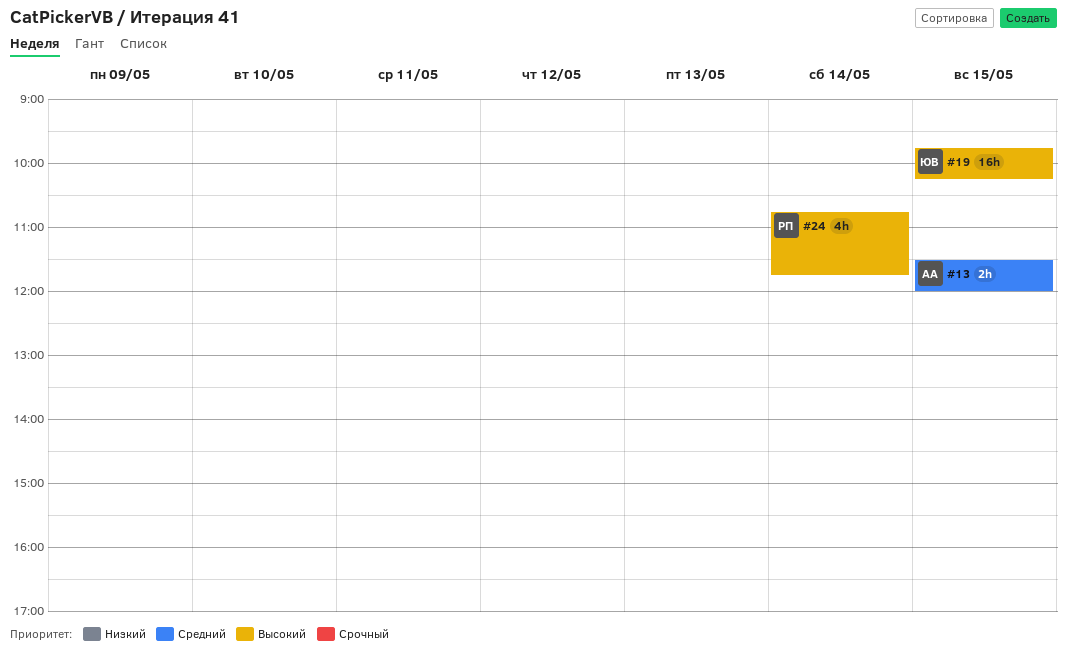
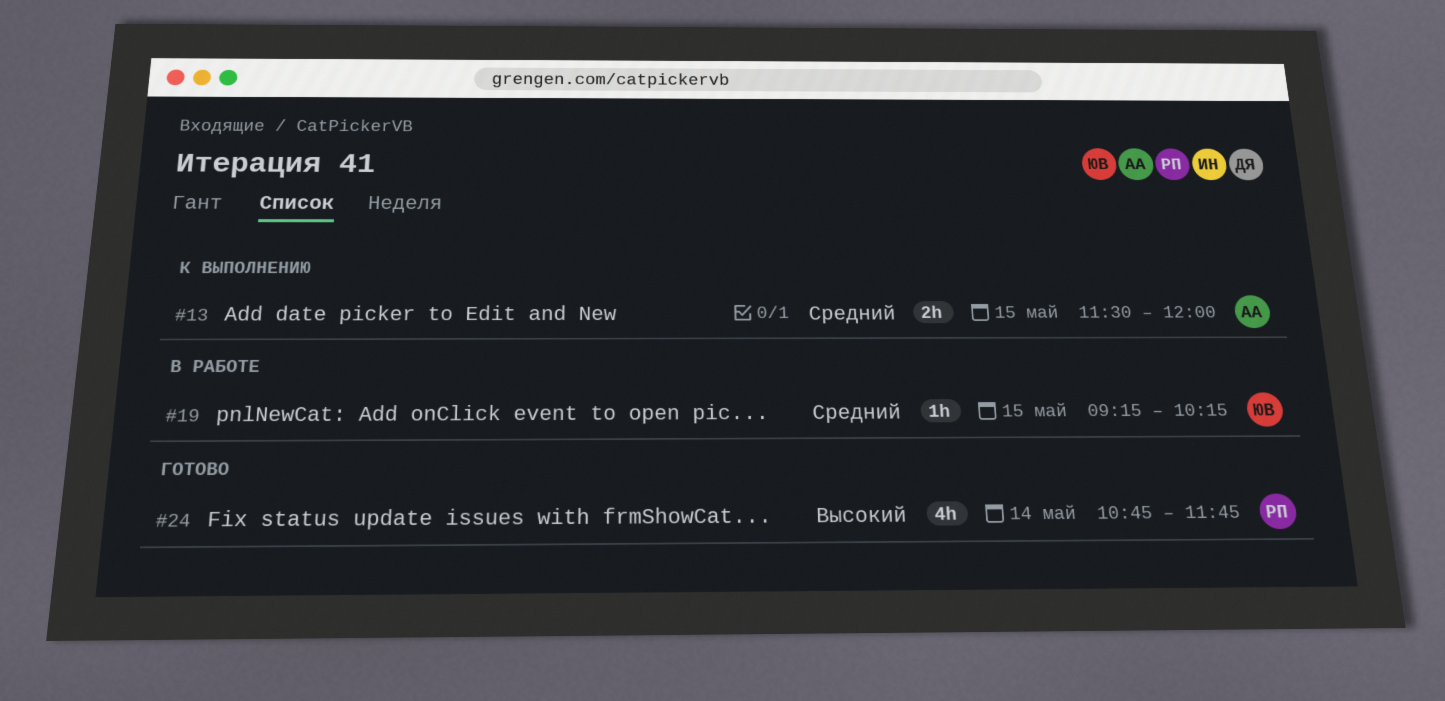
#19, priority: Высокий -> Средний
#19, estimate: 16h -> 1h
#19, begins: 09:45 -> 09:15

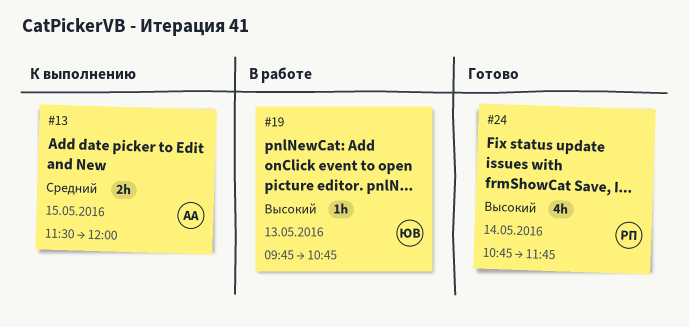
#19, priority: Средний -> Высокий
#19, day: May 15 -> May 13
#19, begins: 09:15 -> 09:45
#19, ends: 10:15 -> 10:45

